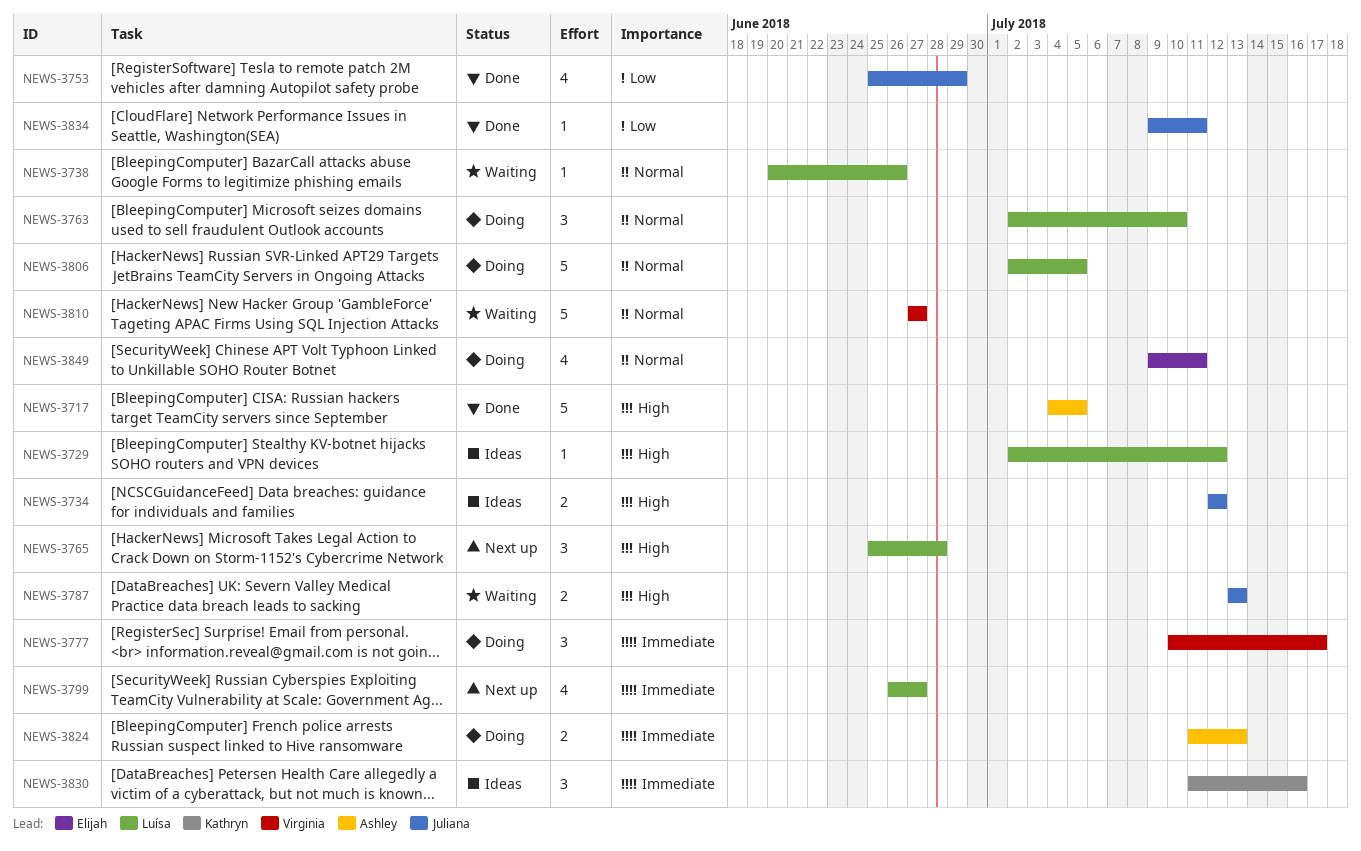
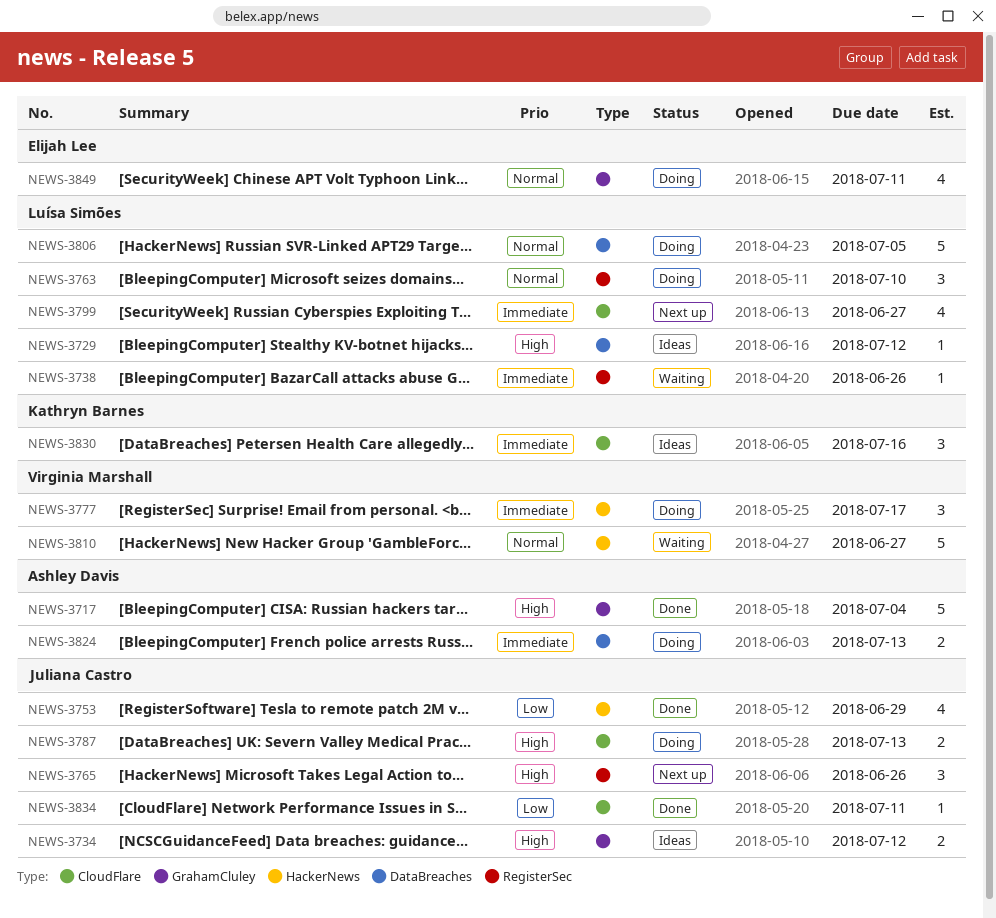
NEWS-3717, due: Jul 5 -> Jul 4
NEWS-3738, priority: Normal -> Immediate
NEWS-3765, owner: Luísa Simões -> Juliana Castro
NEWS-3765, due: Jun 28 -> Jun 26
NEWS-3787, status: Waiting -> Doing

